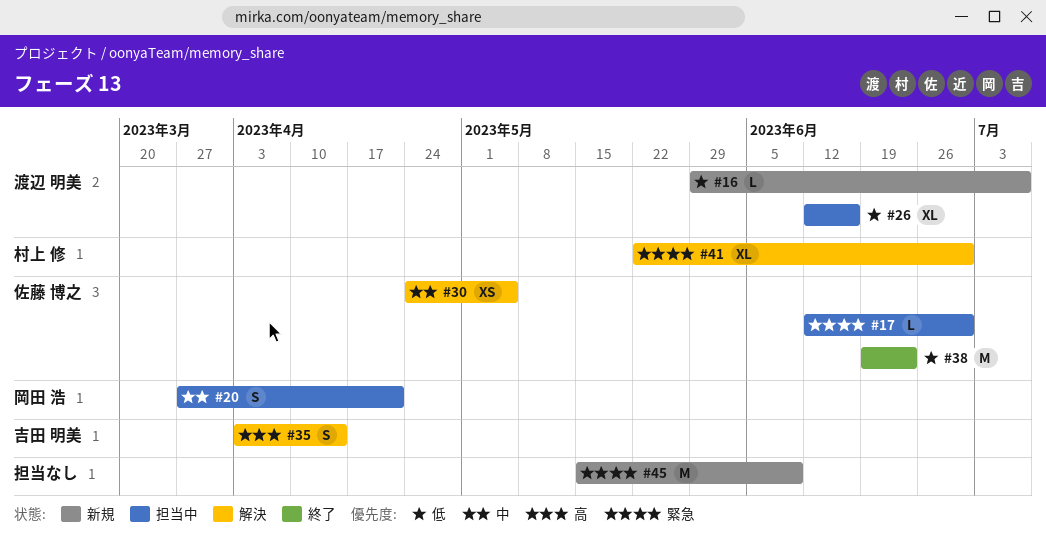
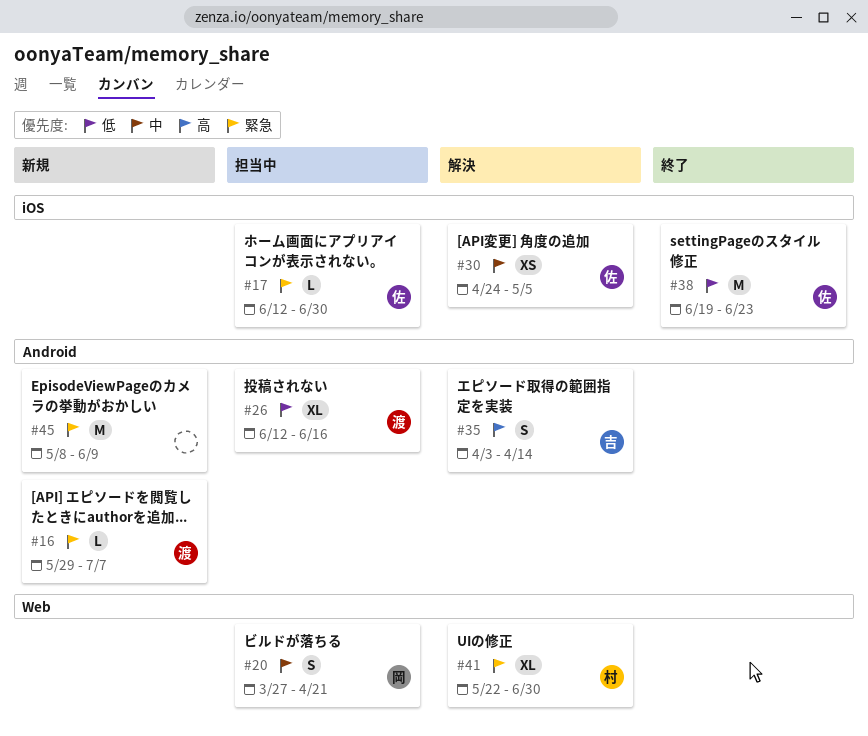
#16, priority: 低 -> 緊急
#45, start: May 15 -> May 8

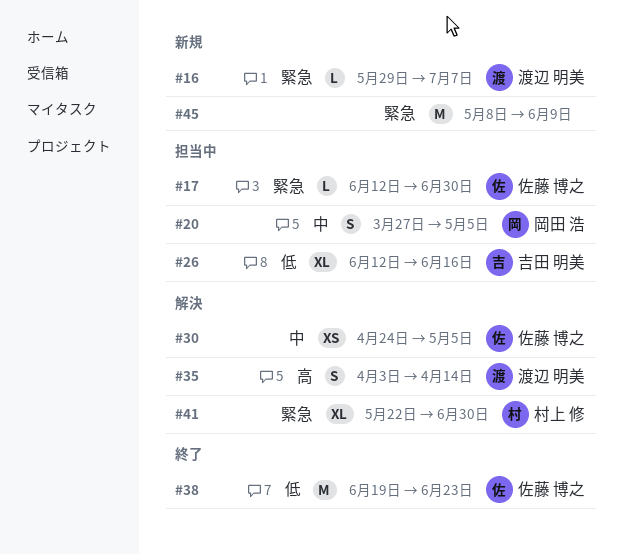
#20, due: Apr 21 -> May 5
#26, owner: 渡辺 明美 -> 吉田 明美
#35, owner: 吉田 明美 -> 渡辺 明美

